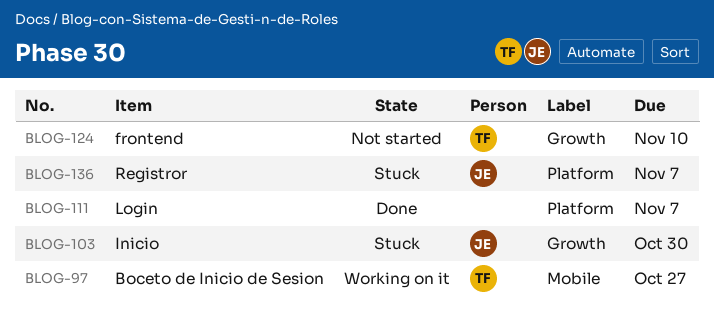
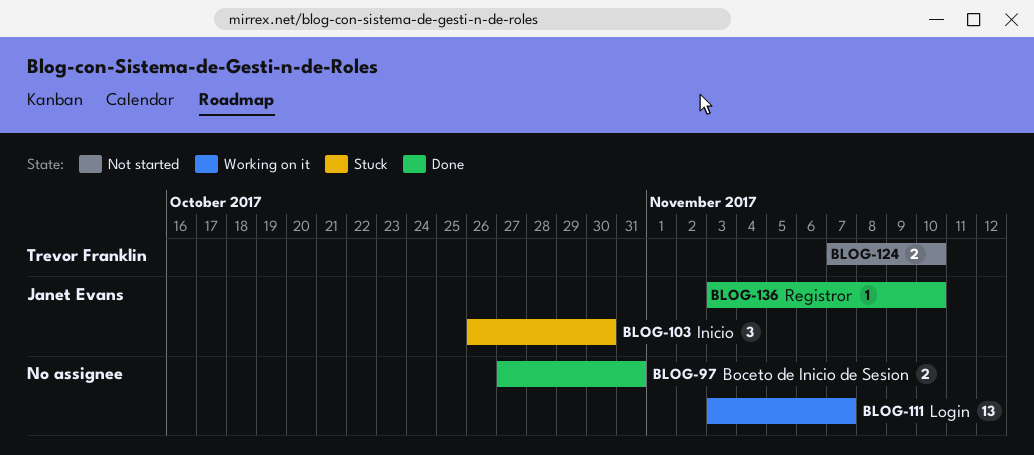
BLOG-97, status: Working on it -> Done
BLOG-97, owner: Trevor Franklin -> none
BLOG-97, due: Oct 27 -> Oct 31
BLOG-111, status: Done -> Working on it
BLOG-136, status: Stuck -> Done
BLOG-136, due: Nov 7 -> Nov 10

